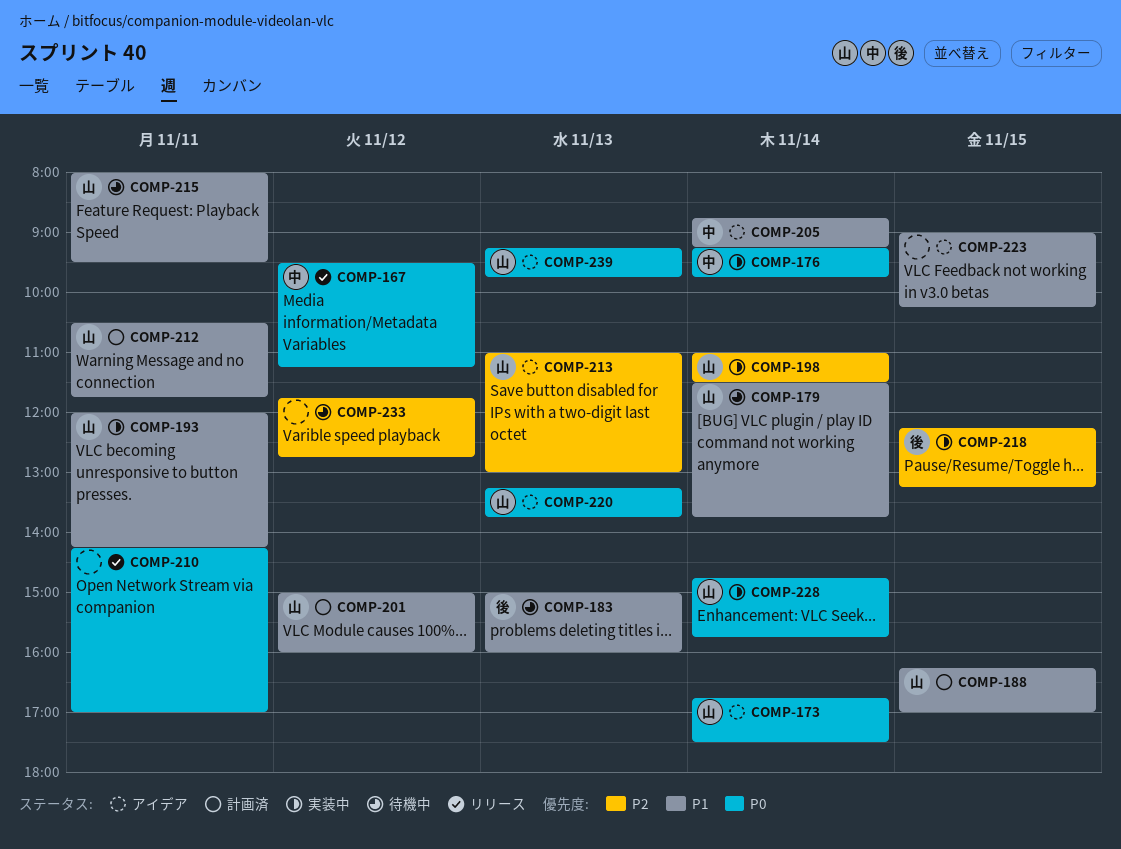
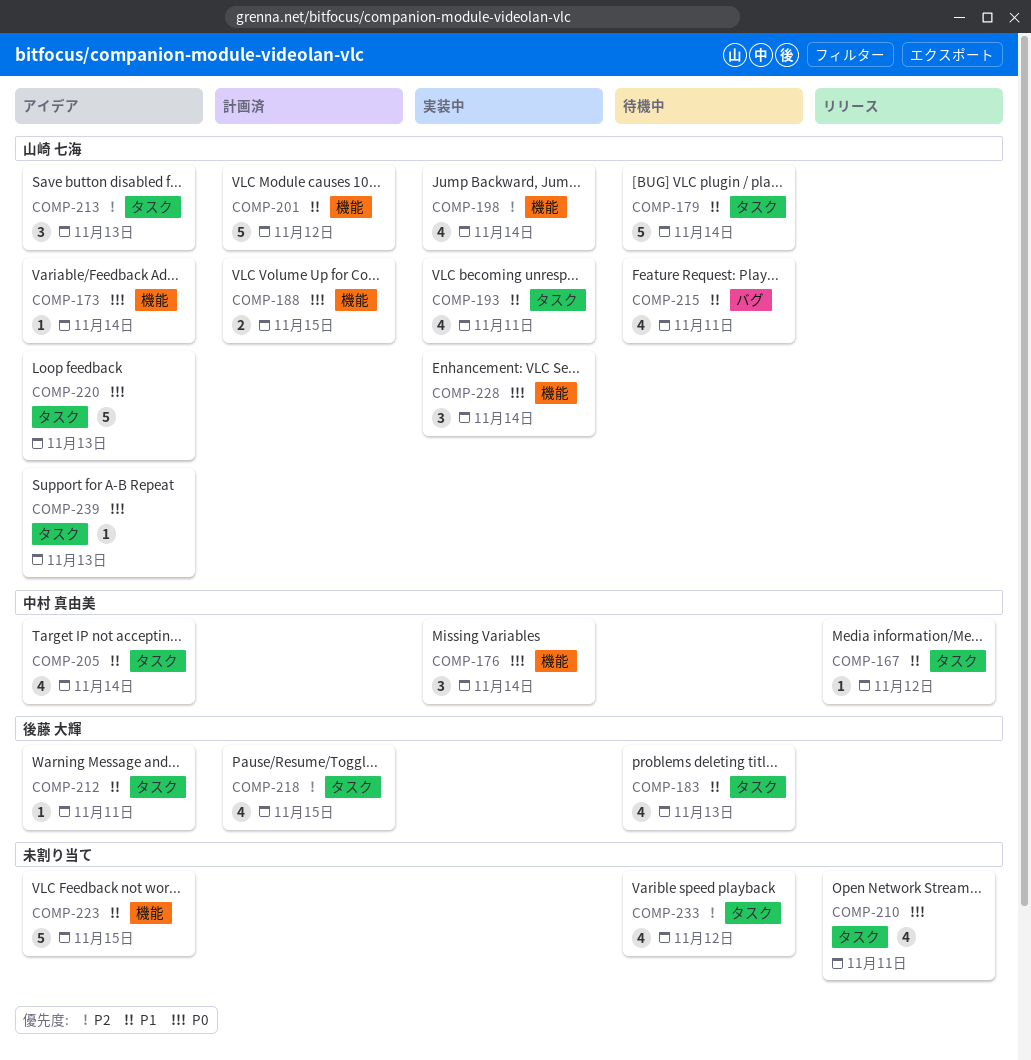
COMP-167, priority: P0 -> P1
COMP-188, priority: P1 -> P0
COMP-212, status: 計画済 -> アイデア
COMP-212, owner: 山崎 七海 -> 後藤 大輝
COMP-218, status: 実装中 -> 計画済

